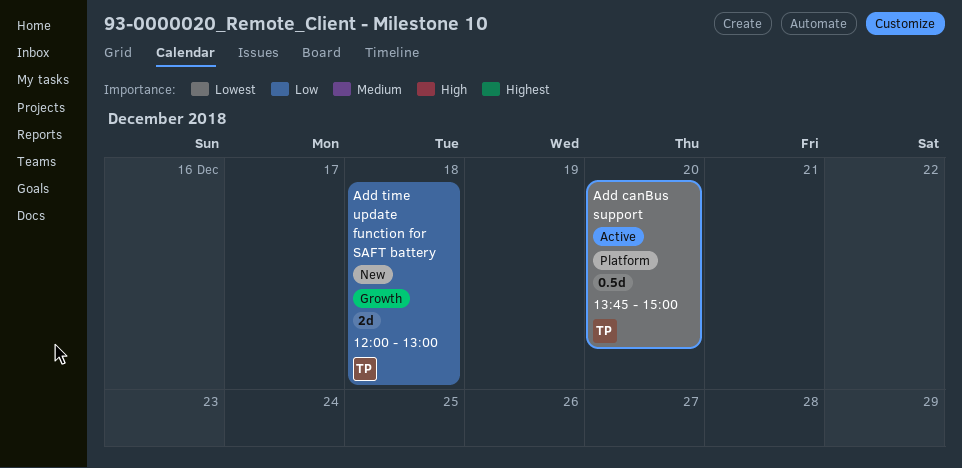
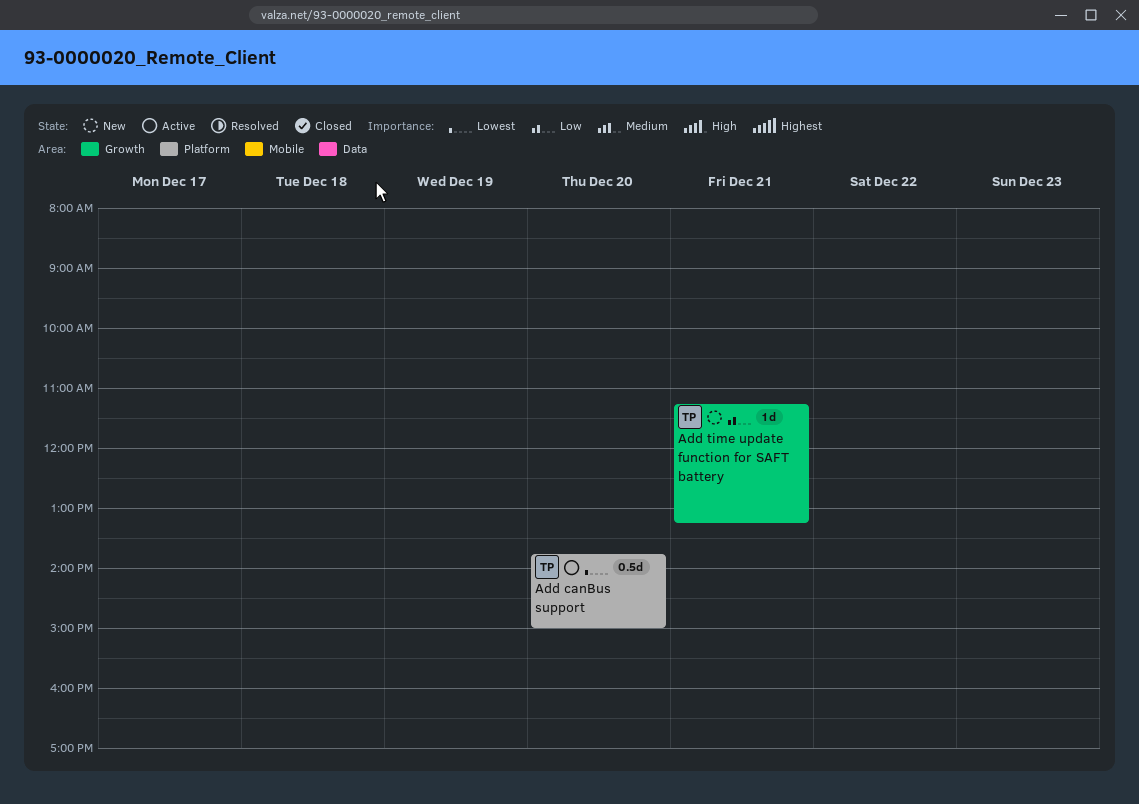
Add time update function for SAFT battery, estimate: 2d -> 1d
Add time update function for SAFT battery, day: Dec 18 -> Dec 21
Add time update function for SAFT battery, begins: 12:00 -> 11:15
Add time update function for SAFT battery, ends: 13:00 -> 13:15

